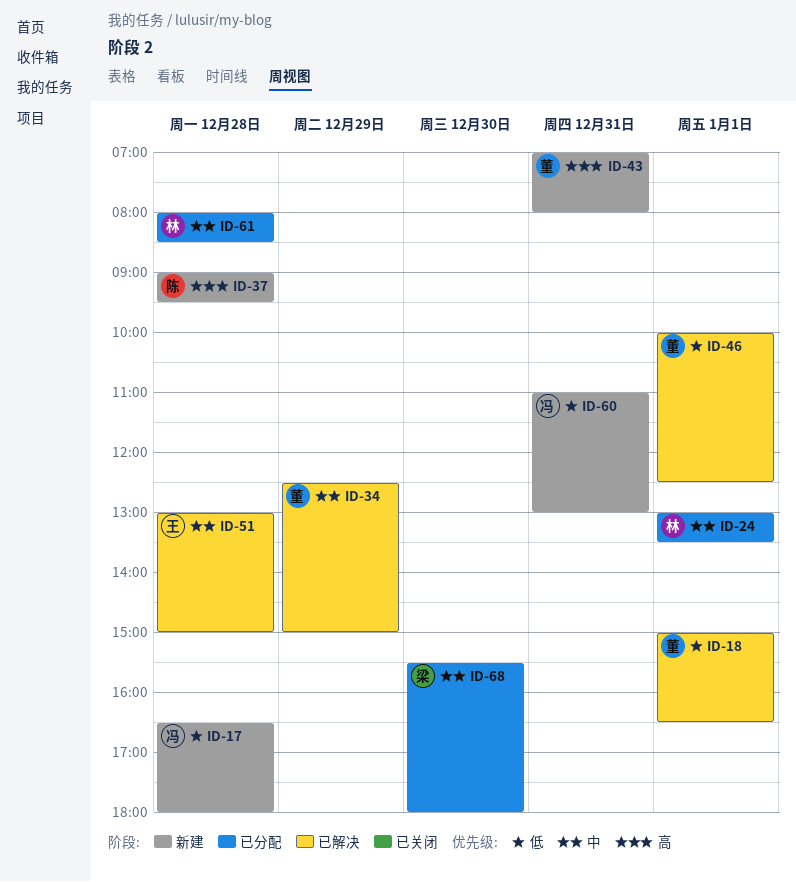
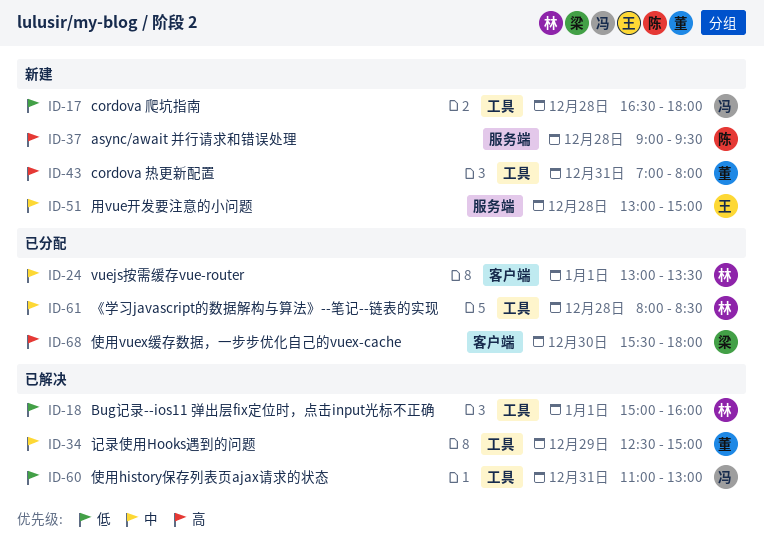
ID-18, owner: 董 -> 林
ID-18, ends: 16:30 -> 16:00
ID-46: present -> none
ID-51, status: 已解决 -> 新建
ID-60, status: 新建 -> 已解决
ID-68, priority: 中 -> 高

